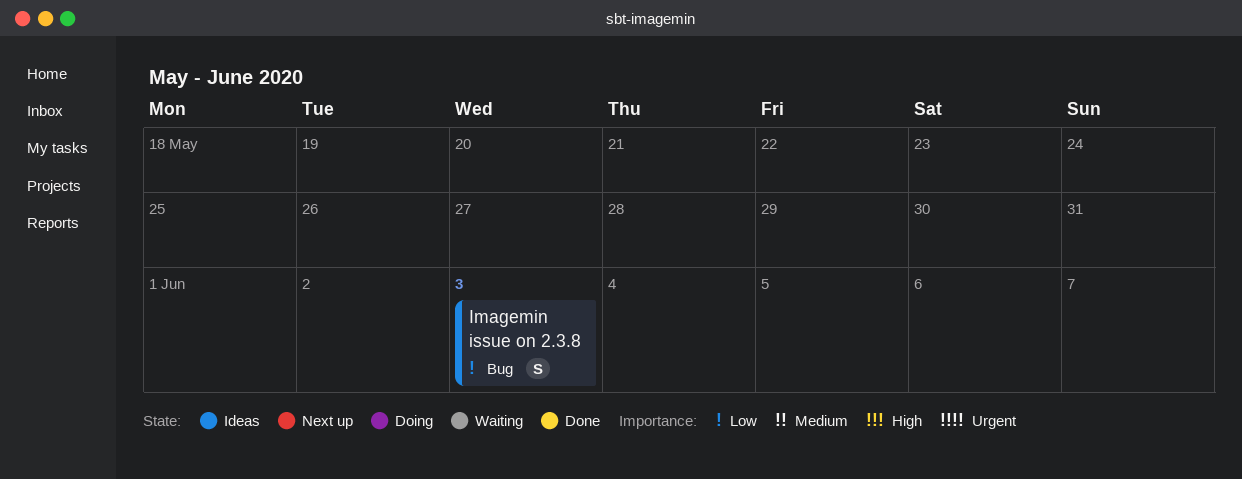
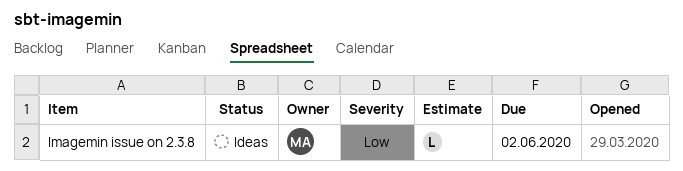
Imagemin issue on 2.3.8, estimate: S -> L
Imagemin issue on 2.3.8, due: Jun 3 -> Jun 2

